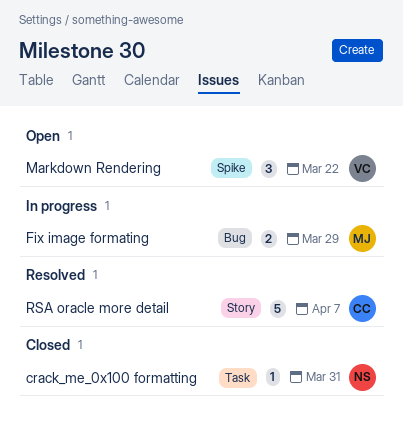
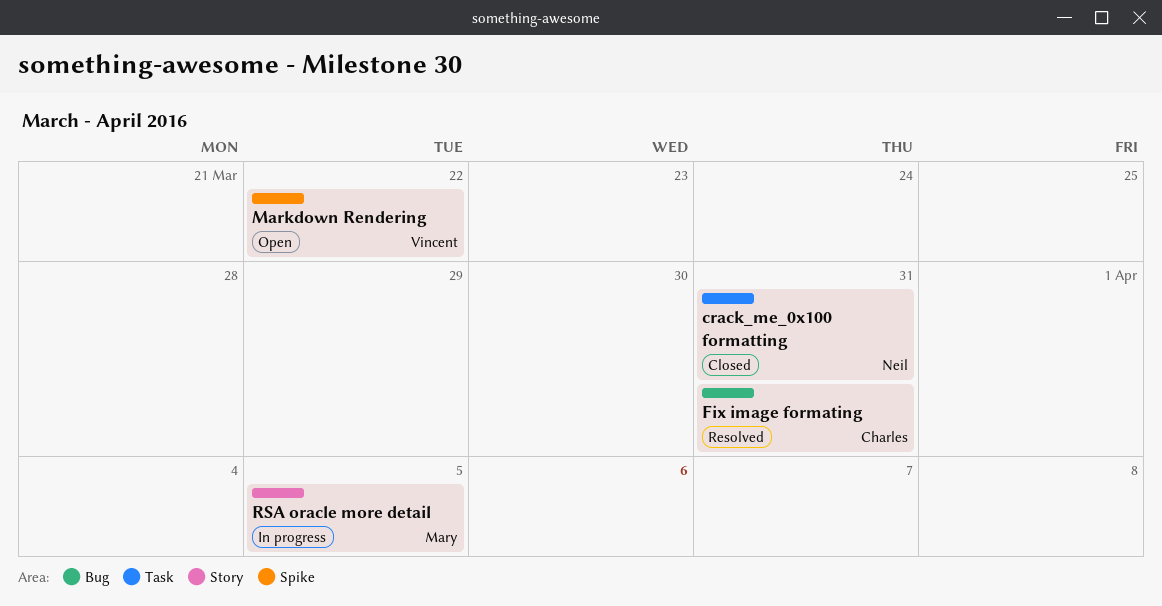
Fix image formating, status: In progress -> Resolved
Fix image formating, owner: Mary -> Charles
Fix image formating, due: Mar 29 -> Mar 31
RSA oracle more detail, status: Resolved -> In progress
RSA oracle more detail, owner: Charles -> Mary
RSA oracle more detail, due: Apr 7 -> Apr 5

